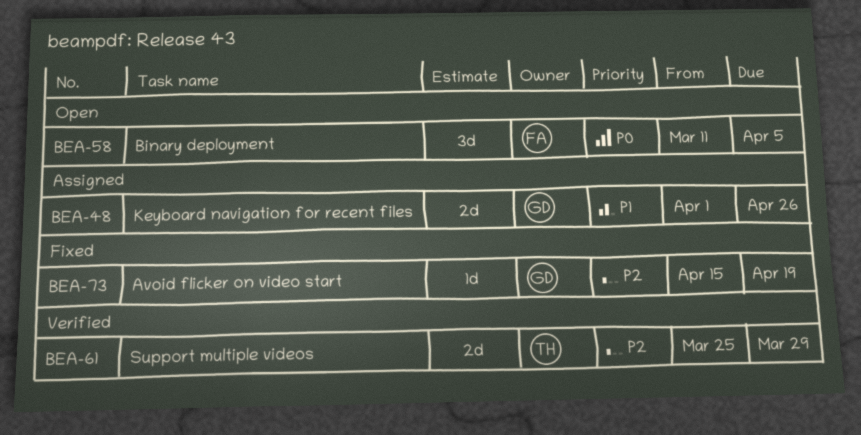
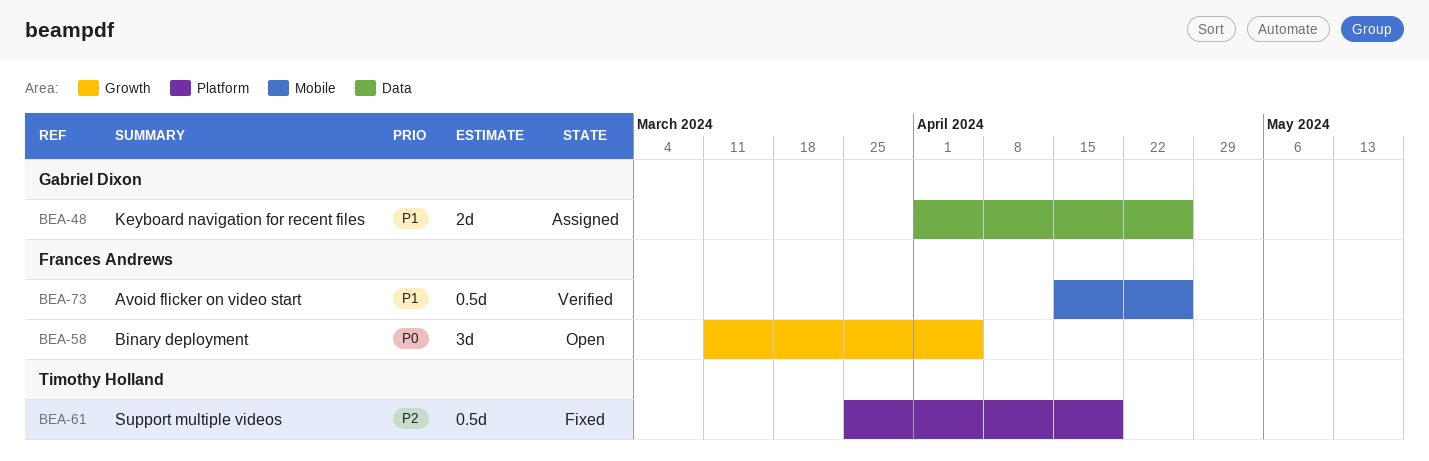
BEA-61, status: Verified -> Fixed
BEA-61, estimate: 2d -> 0.5d
BEA-61, due: Mar 29 -> Apr 19
BEA-73, status: Fixed -> Verified
BEA-73, owner: Gabriel Dixon -> Frances Andrews
BEA-73, priority: P2 -> P1
BEA-73, estimate: 1d -> 0.5d
BEA-73, due: Apr 19 -> Apr 26

